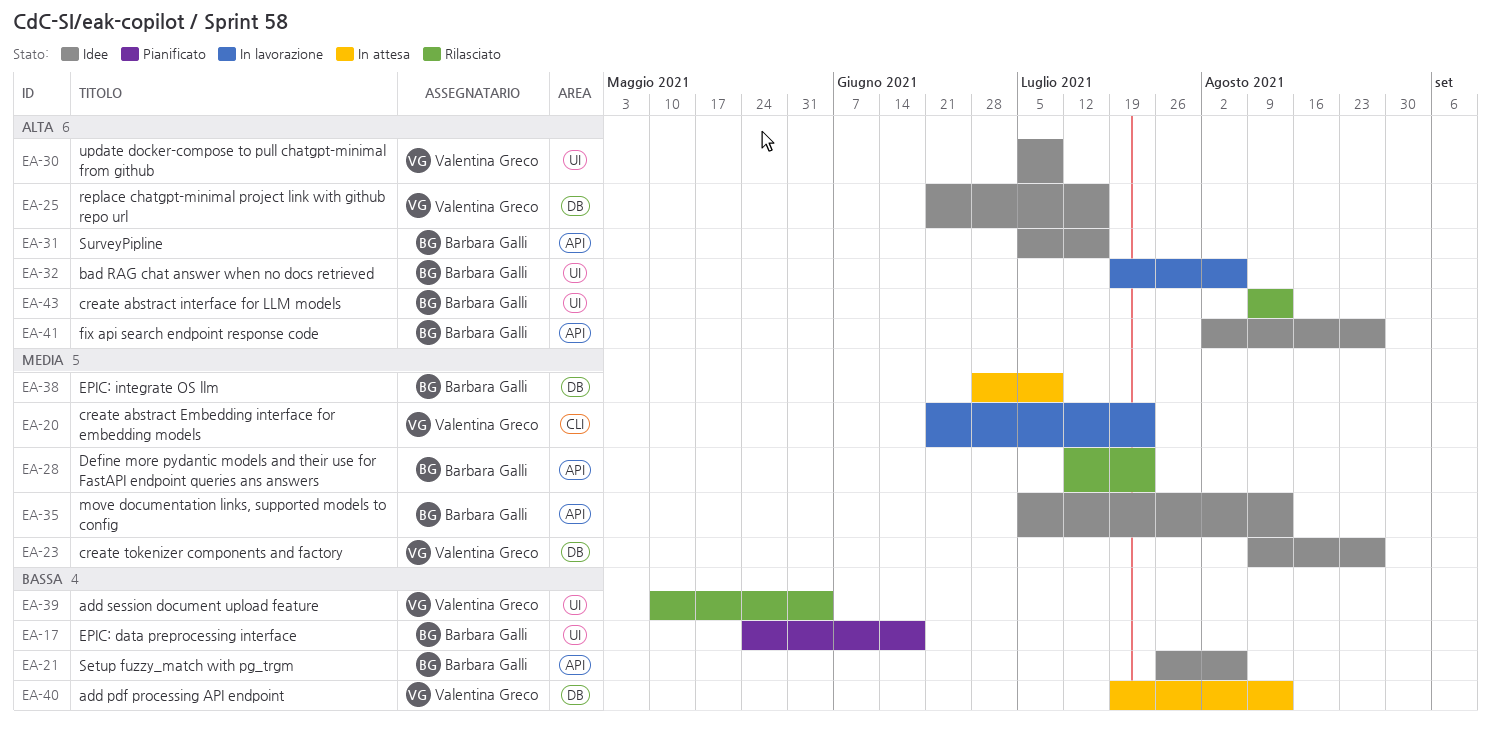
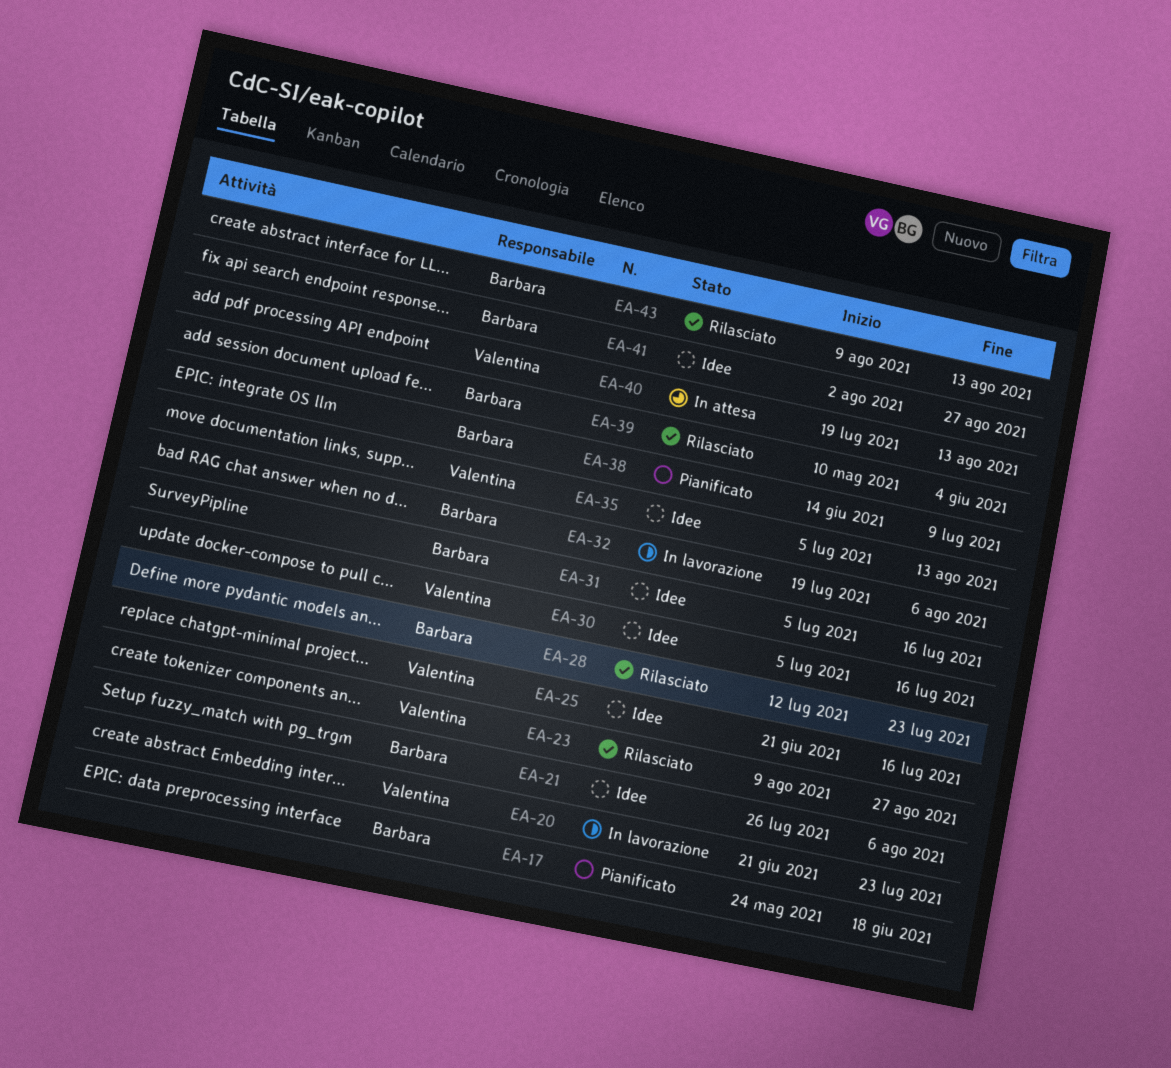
EA-23, status: Idee -> Rilasciato
EA-30, due: Jul 9 -> Jul 16
EA-35, owner: Barbara Galli -> Valentina Greco
EA-38, status: In attesa -> Pianificato
EA-38, start: Jun 28 -> Jun 14
EA-39, owner: Valentina Greco -> Barbara Galli

